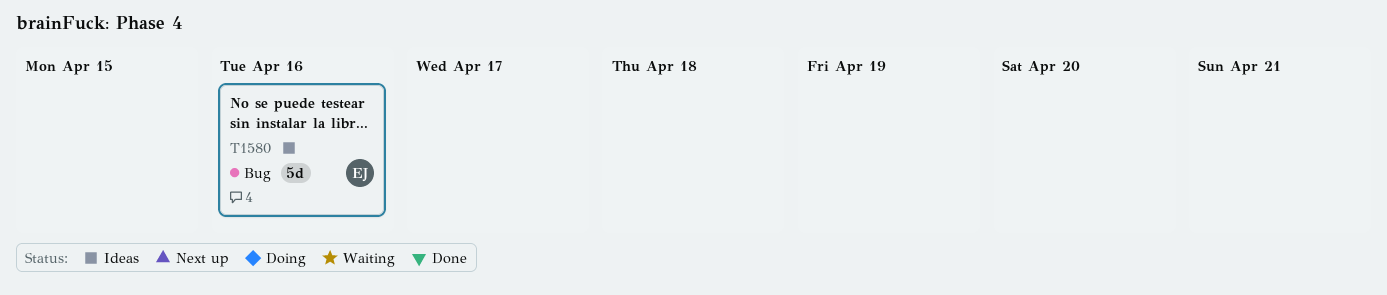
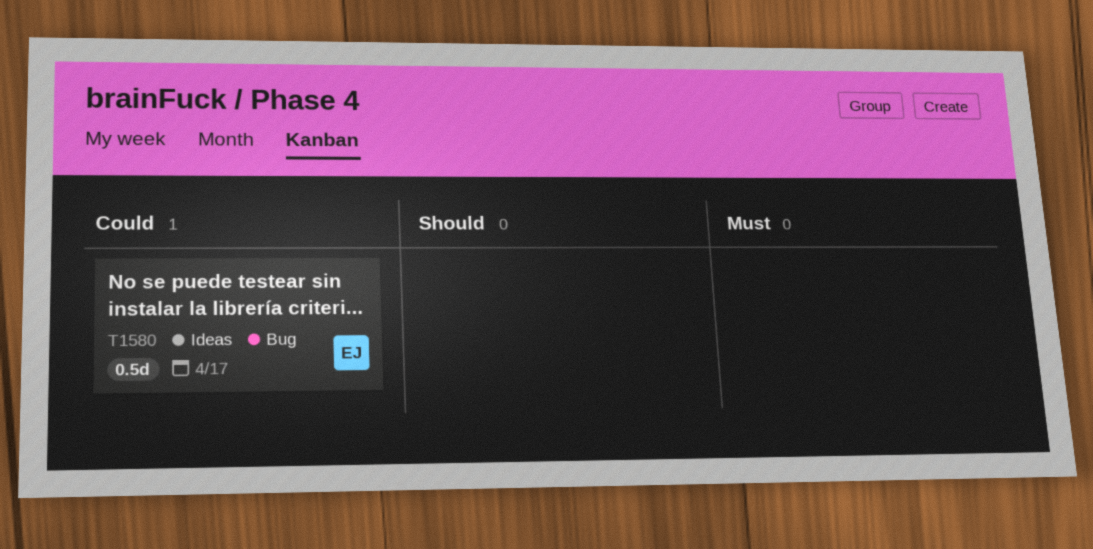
T1580, estimate: 5d -> 0.5d
T1580, due: Apr 16 -> Apr 17

